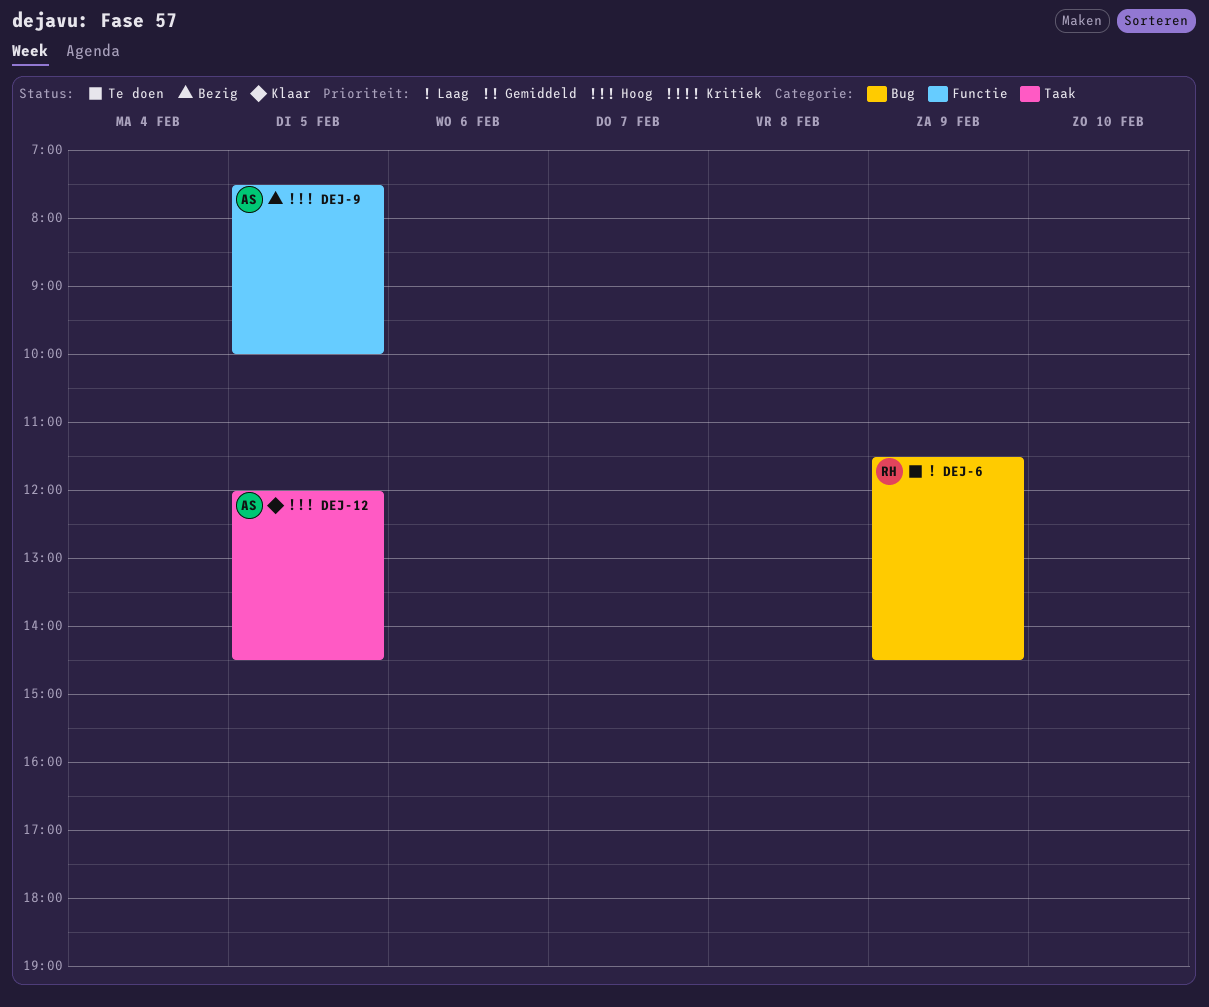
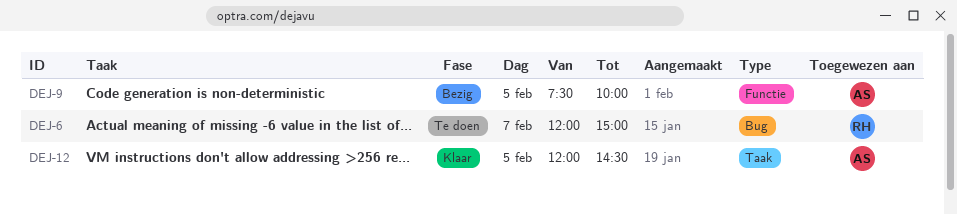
DEJ-6, day: Feb 9 -> Feb 7
DEJ-6, begins: 11:30 -> 12:00
DEJ-6, ends: 14:30 -> 15:00

